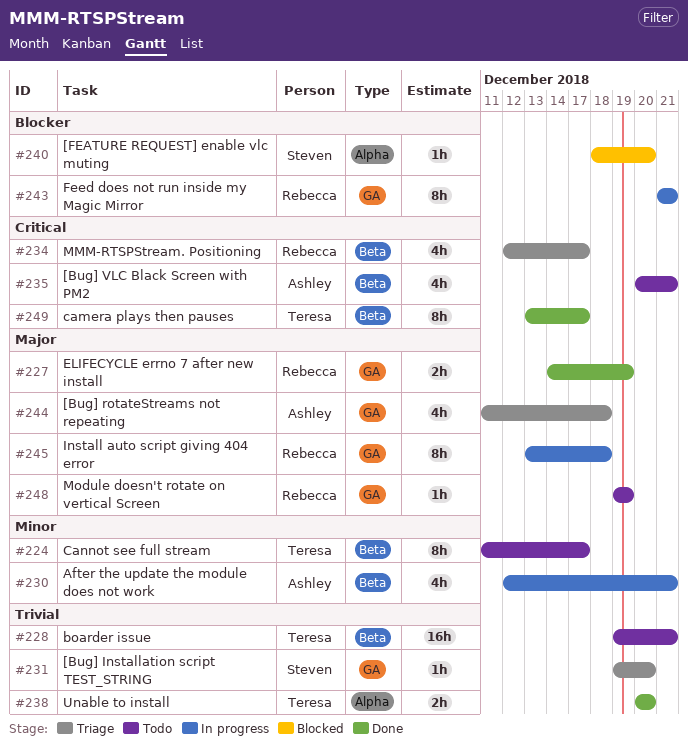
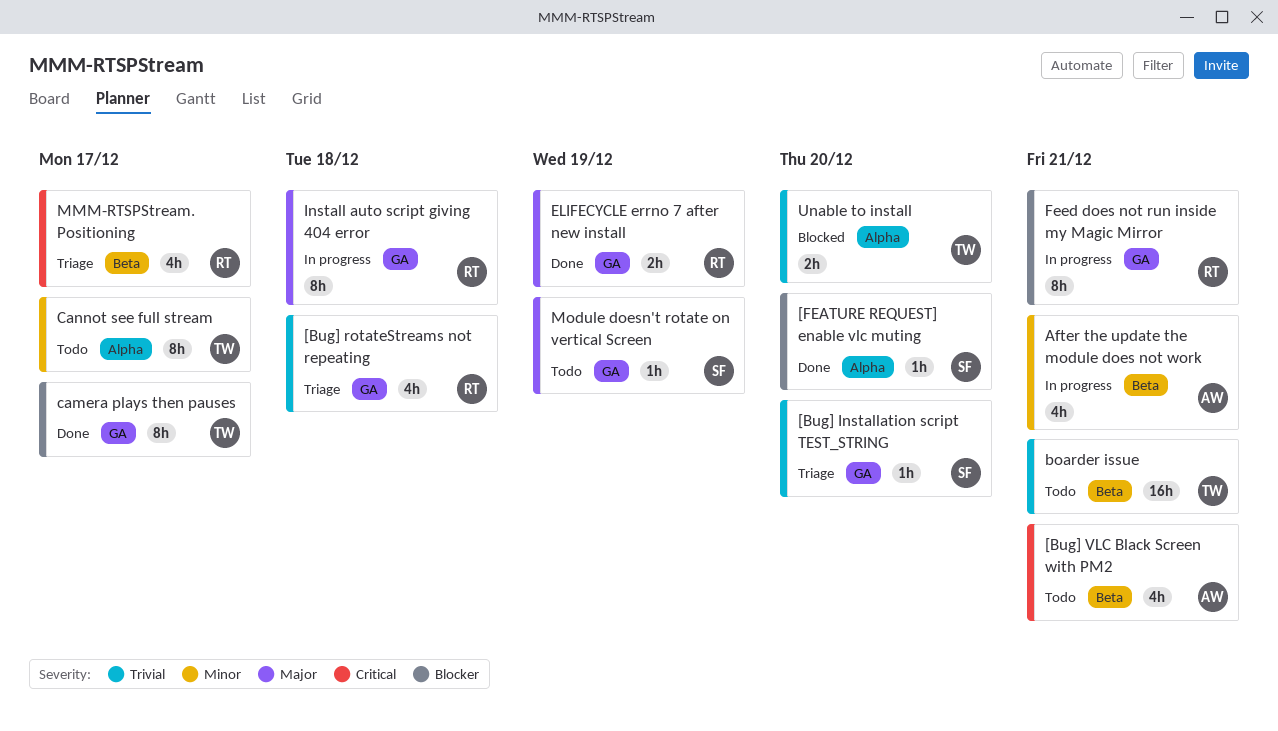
[Bug] rotateStreams not repeating, owner: Ashley -> Rebecca
[Bug] rotateStreams not repeating, priority: Major -> Trivial
[FEATURE REQUEST] enable vlc muting, status: Blocked -> Done
camera plays then pauses, priority: Critical -> Blocker
camera plays then pauses, label: Beta -> GA
Cannot see full stream, label: Beta -> Alpha
Module doesn't rotate on vertical Screen, owner: Rebecca -> Steven
Unable to install, status: Done -> Blocked

